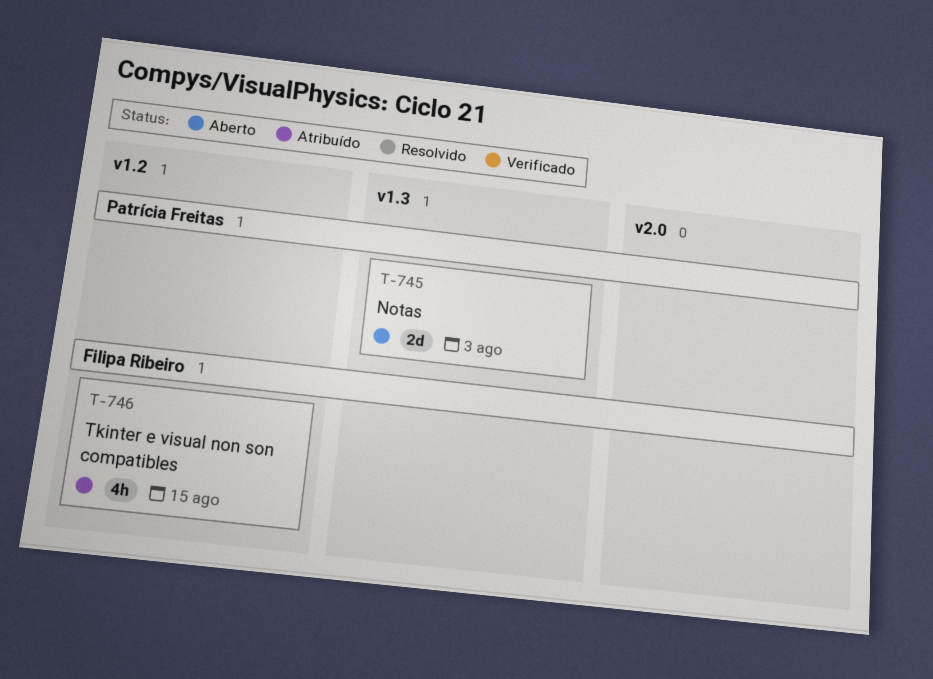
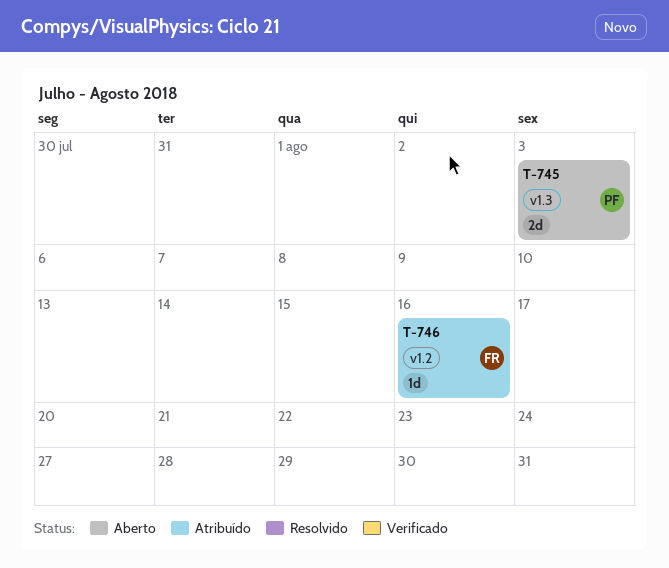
T-746, estimate: 4h -> 1d
T-746, due: Aug 15 -> Aug 16

